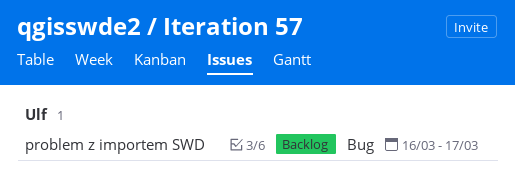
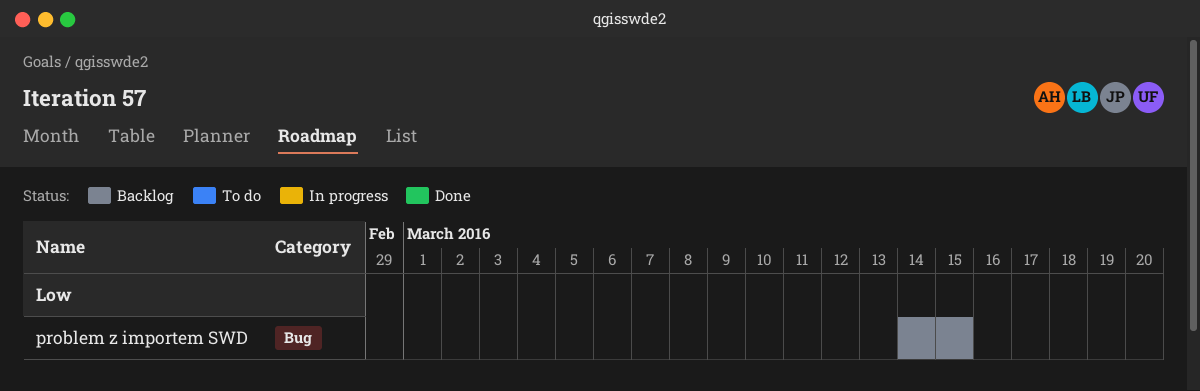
problem z importem SWD, start: Mar 16 -> Mar 14
problem z importem SWD, due: Mar 17 -> Mar 15

